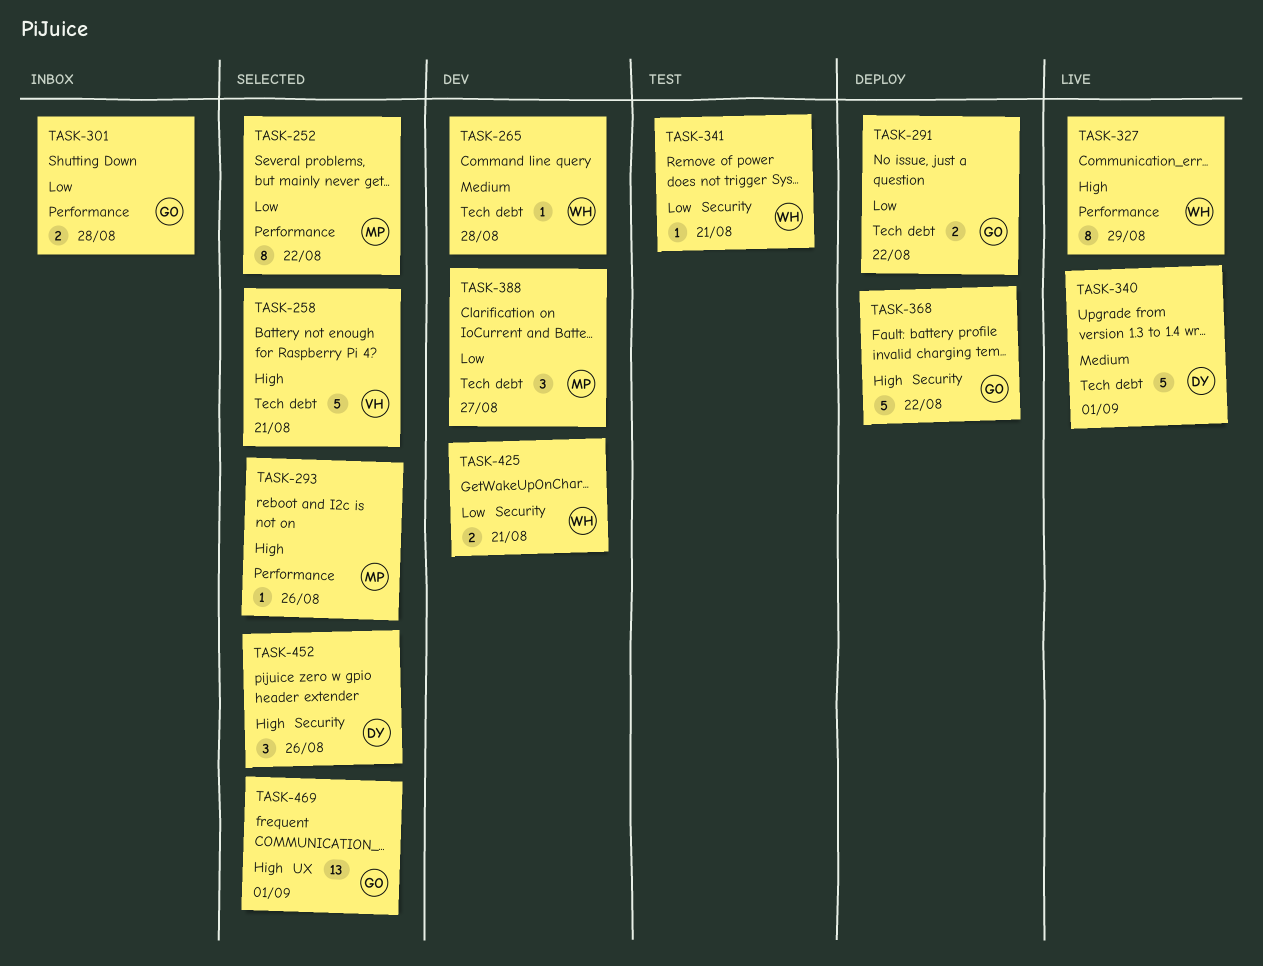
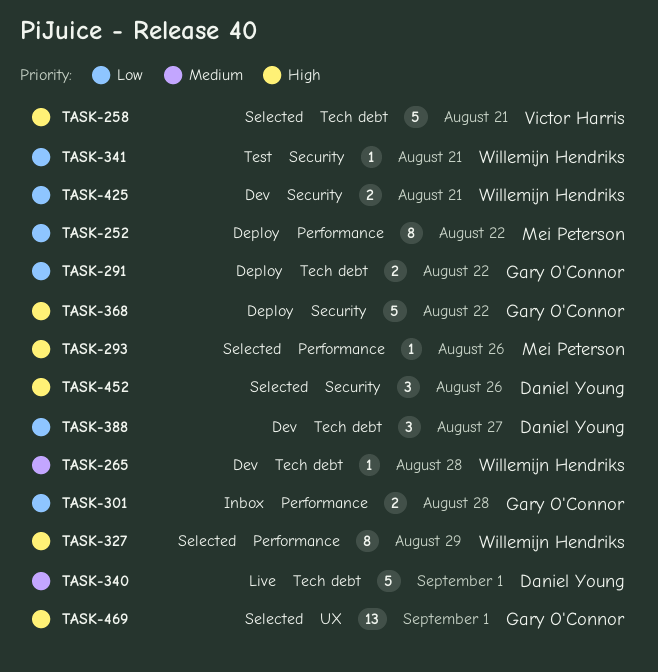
TASK-252, status: Selected -> Deploy
TASK-327, status: Live -> Selected
TASK-388, owner: Mei Peterson -> Daniel Young

